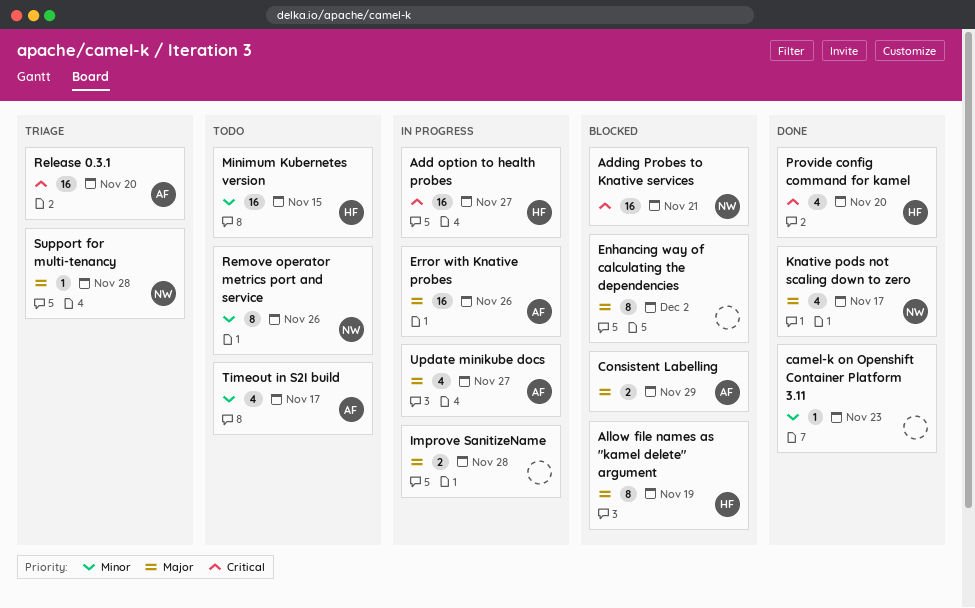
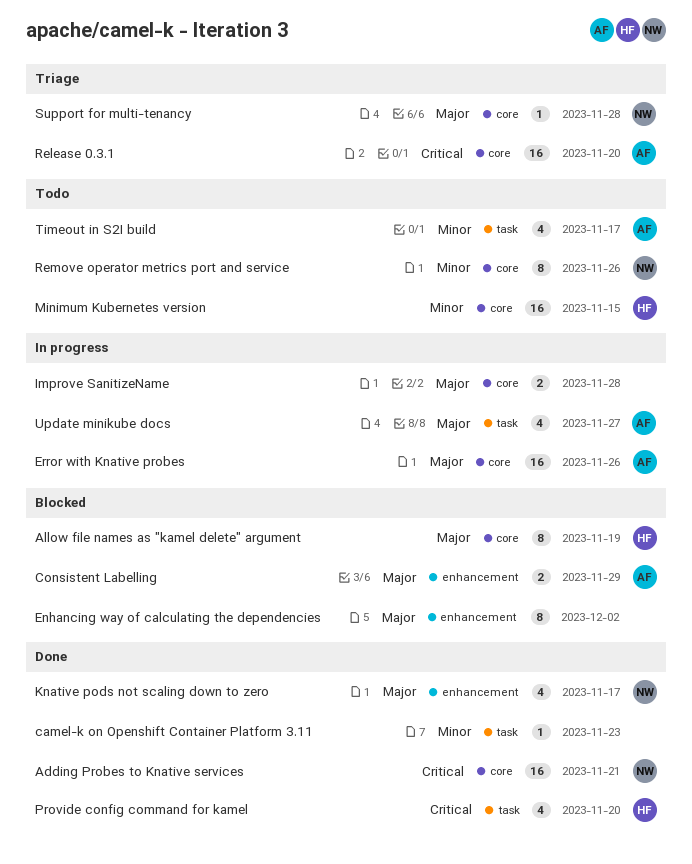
Add option to health probes: present -> none
Adding Probes to Knative services, status: Blocked -> Done

